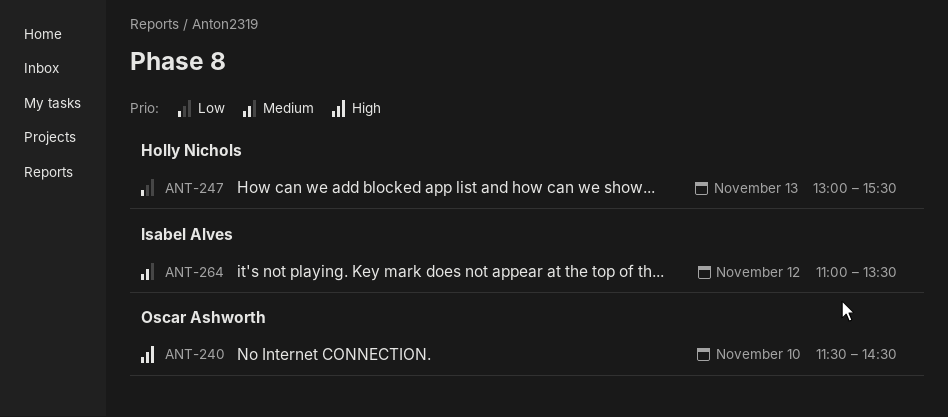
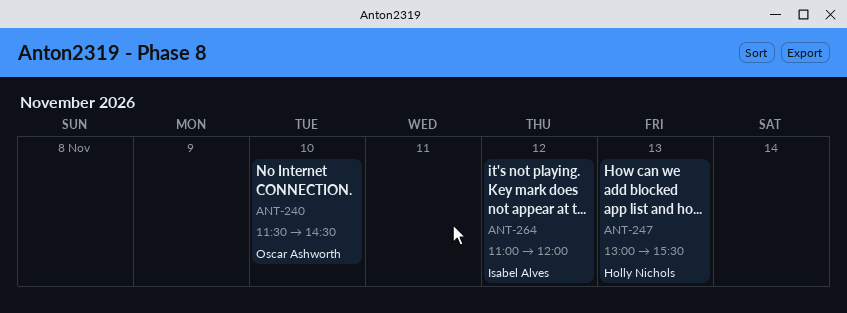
ANT-264, ends: 13:30 -> 12:00

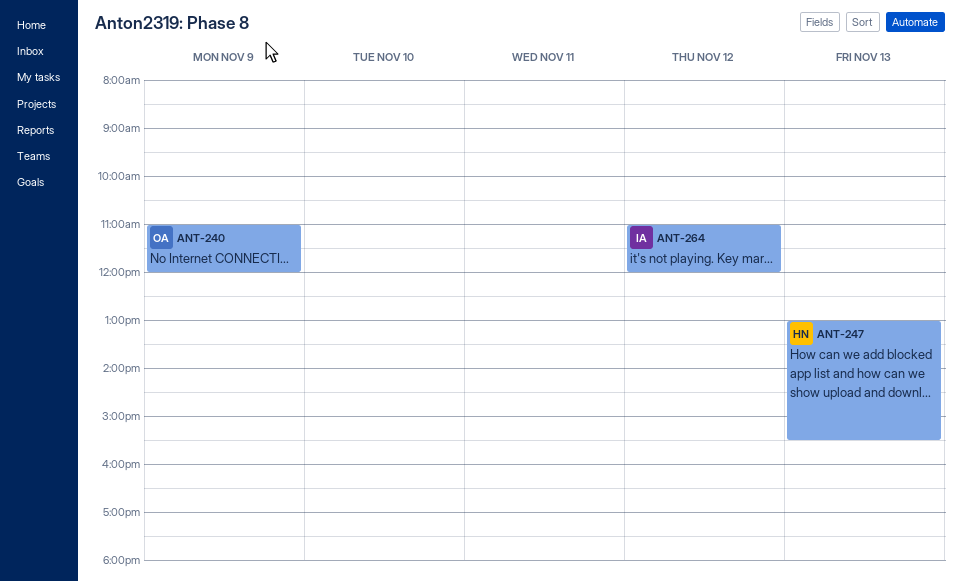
ANT-240, day: Nov 10 -> Nov 9
ANT-240, begins: 11:30 -> 11:00
ANT-240, ends: 14:30 -> 12:00

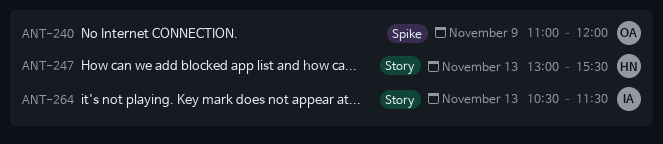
ANT-264, day: Nov 12 -> Nov 13
ANT-264, begins: 11:00 -> 10:30
ANT-264, ends: 12:00 -> 11:30

